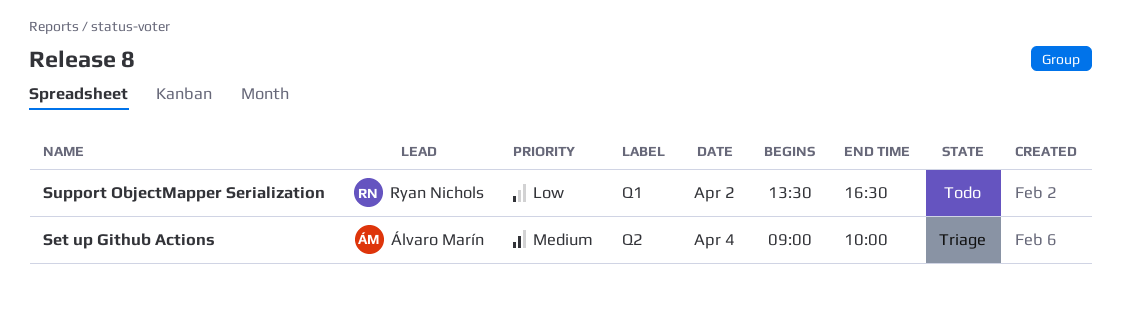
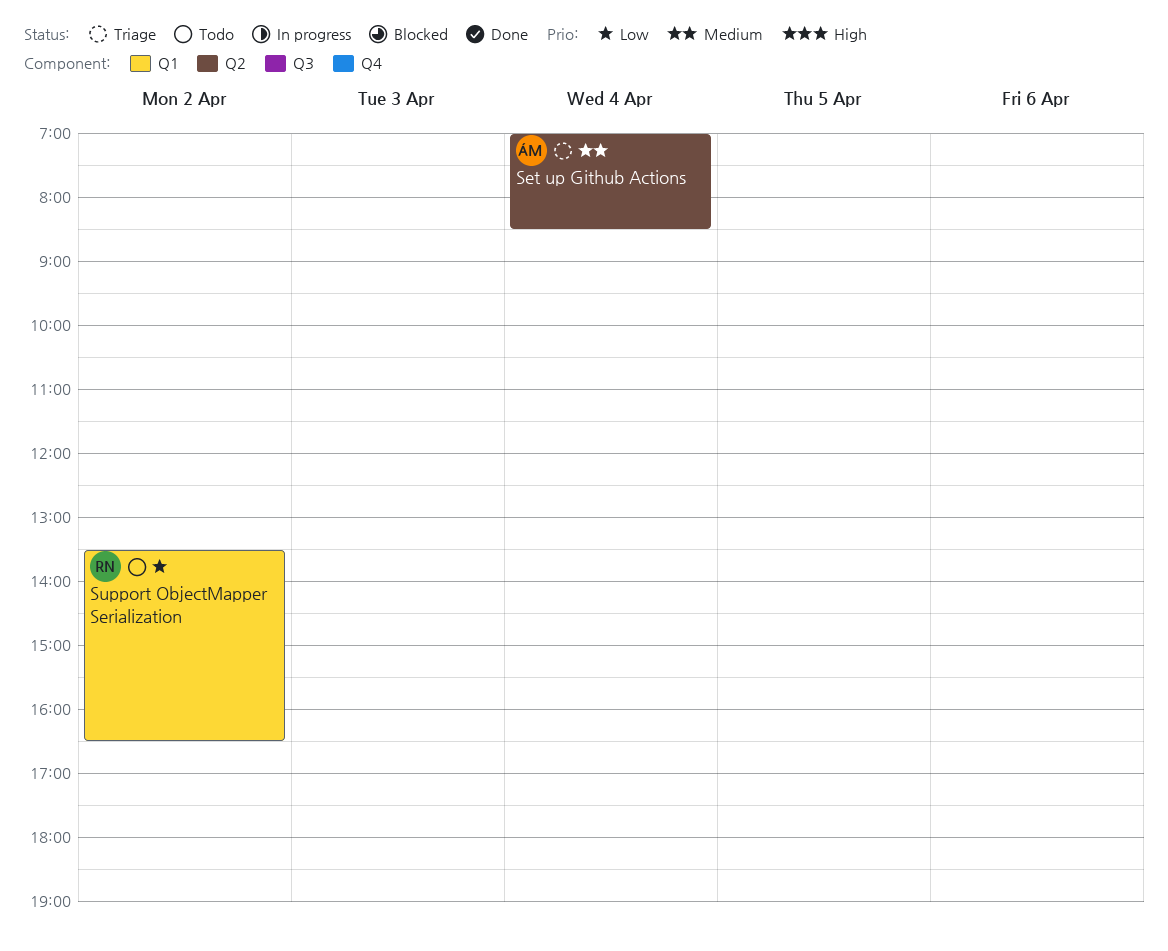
Set up Github Actions, begins: 09:00 -> 07:00
Set up Github Actions, ends: 10:00 -> 08:30

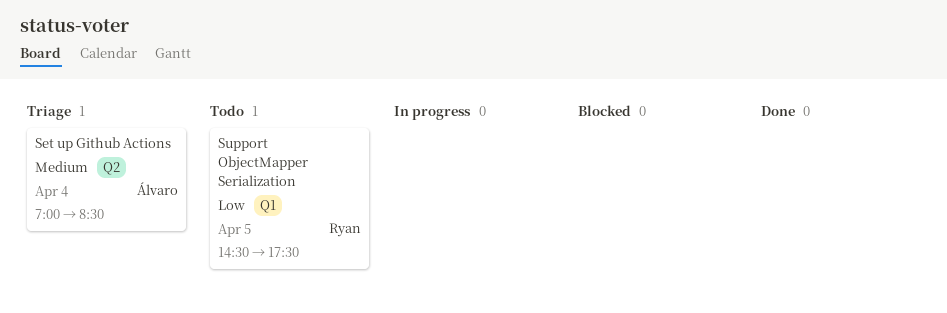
Support ObjectMapper Serialization, day: Apr 2 -> Apr 5
Support ObjectMapper Serialization, begins: 13:30 -> 14:30
Support ObjectMapper Serialization, ends: 16:30 -> 17:30

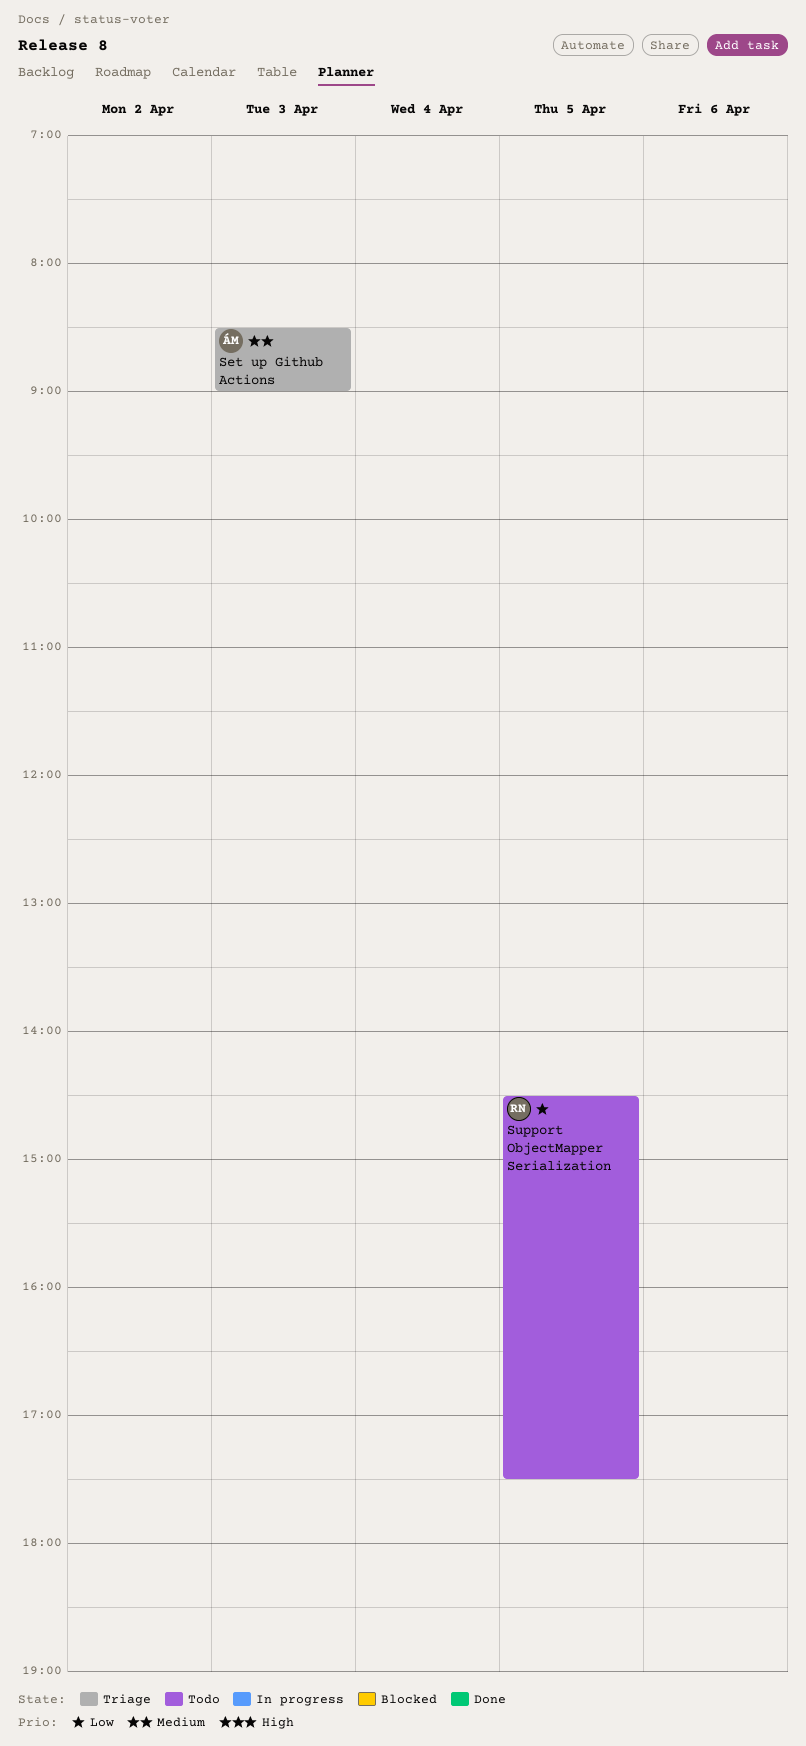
Set up Github Actions, day: Apr 4 -> Apr 3
Set up Github Actions, begins: 07:00 -> 08:30
Set up Github Actions, ends: 08:30 -> 09:00

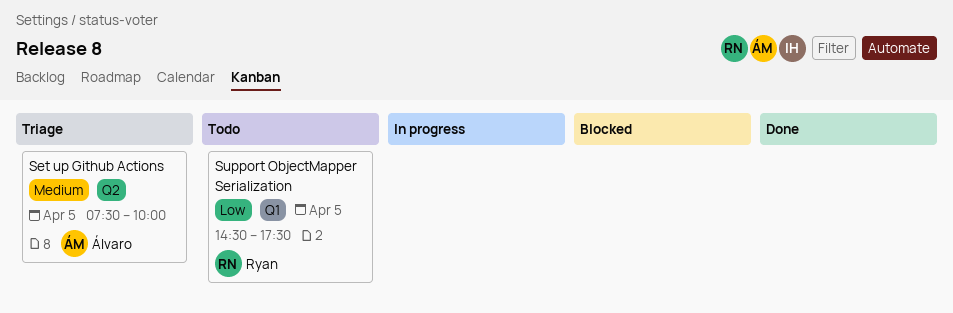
Set up Github Actions, day: Apr 3 -> Apr 5
Set up Github Actions, begins: 08:30 -> 07:30
Set up Github Actions, ends: 09:00 -> 10:00

